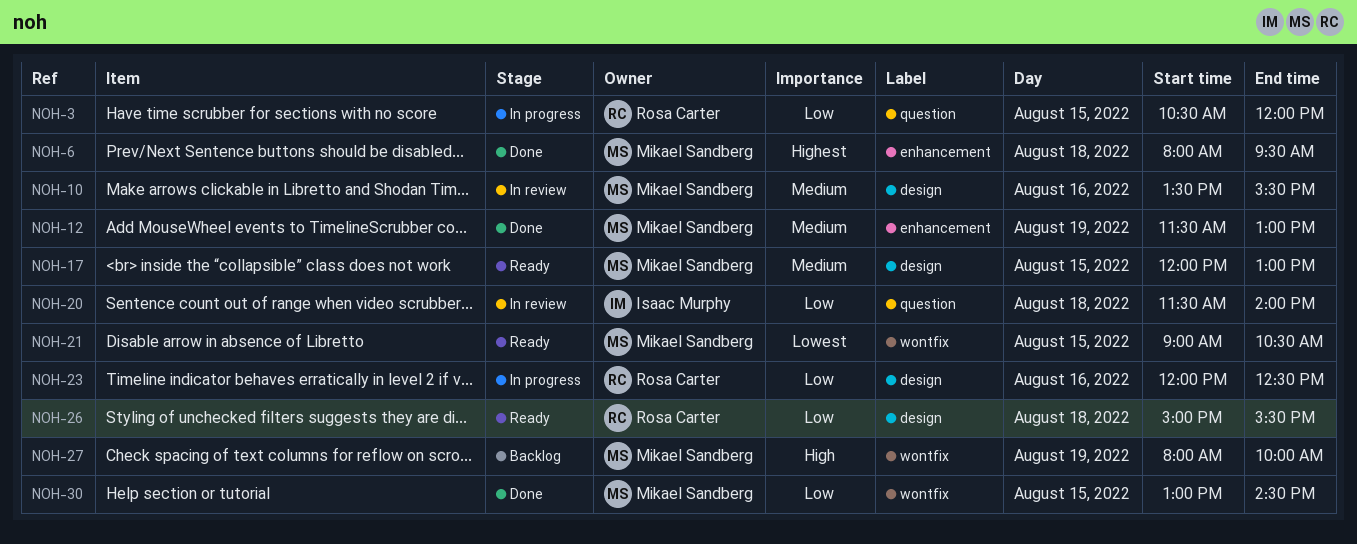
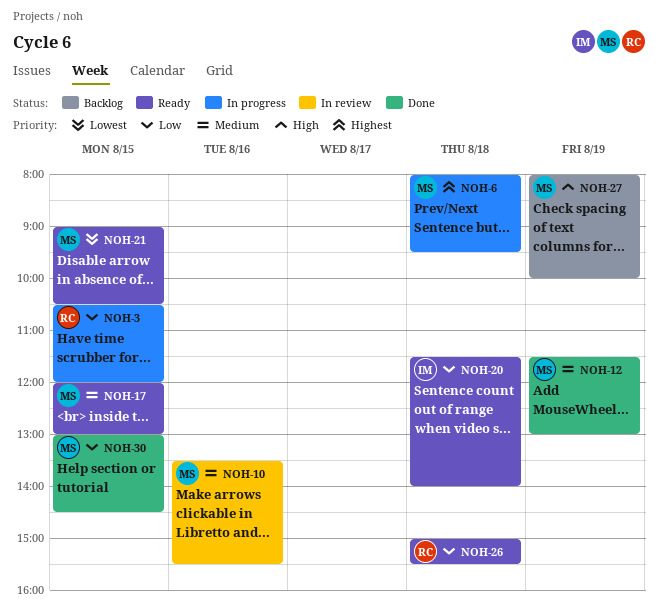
NOH-6, status: Done -> In progress
NOH-20, status: In review -> Ready
NOH-23: present -> none

